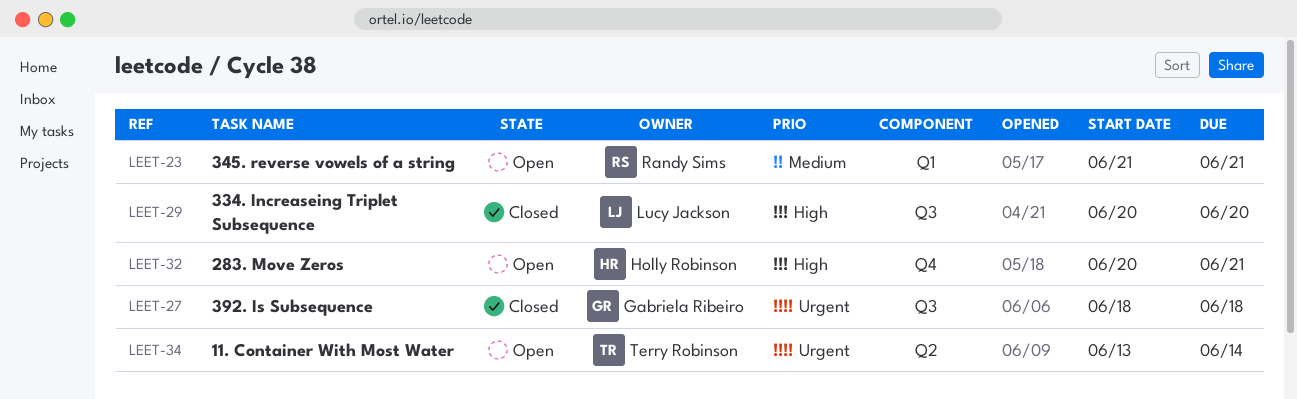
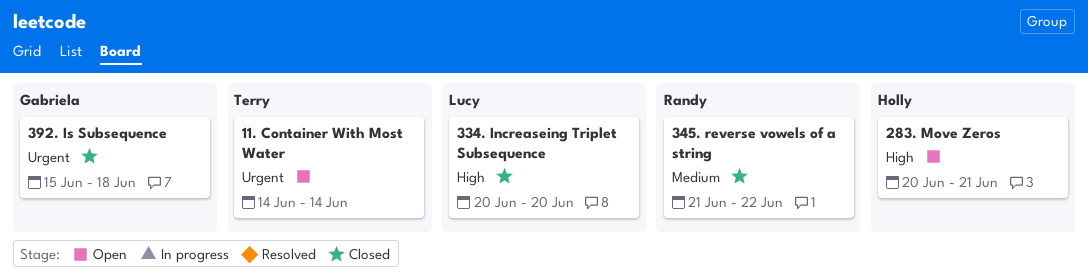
11. Container With Most Water, start: Jun 13 -> Jun 14
345. reverse vowels of a string, status: Open -> Closed
345. reverse vowels of a string, due: Jun 21 -> Jun 22
392. Is Subsequence, start: Jun 18 -> Jun 15

